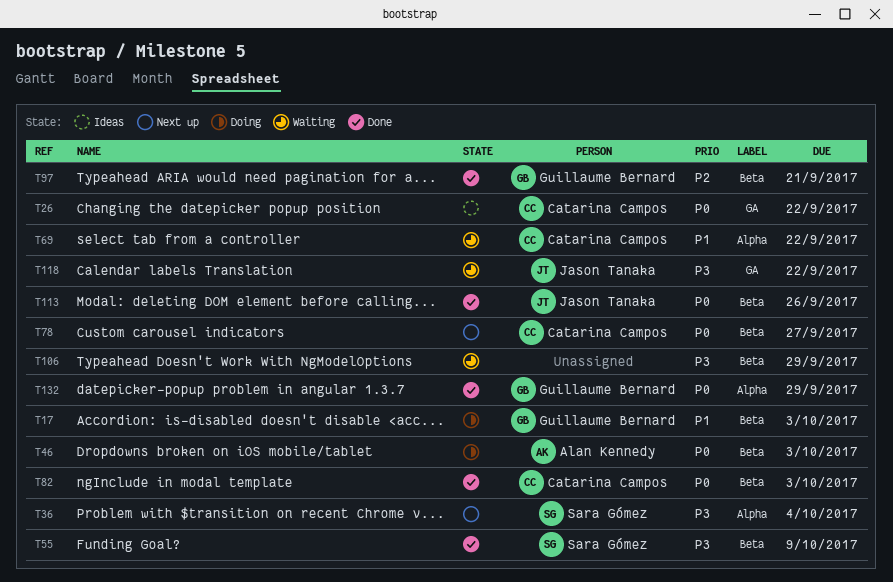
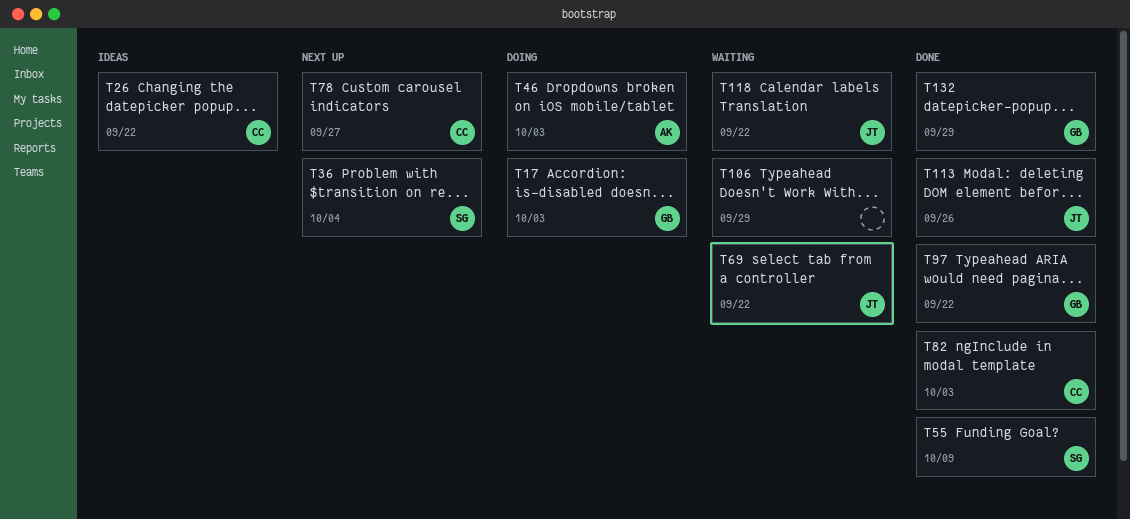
T69, owner: Catarina Campos -> Jason Tanaka
T97, due: Sep 21 -> Sep 22

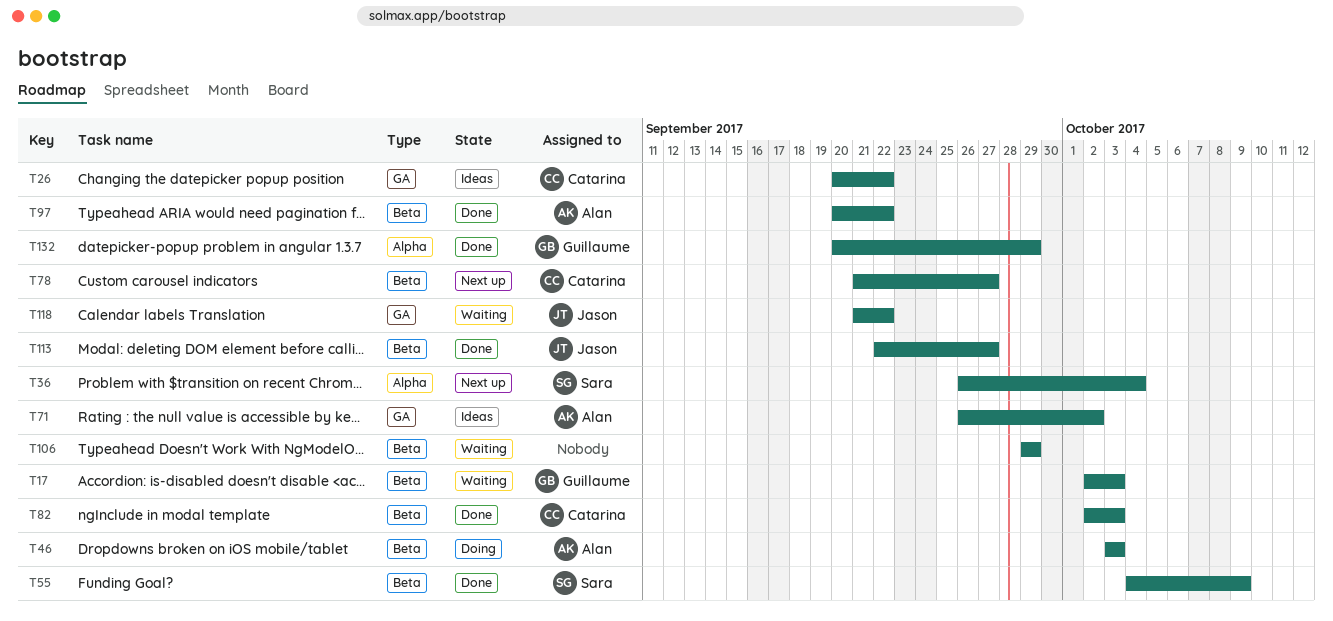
T17, status: Doing -> Waiting
T69: present -> none
T71: none -> present
T97, owner: Guillaume -> Alan
T113, due: Sep 26 -> Sep 27

